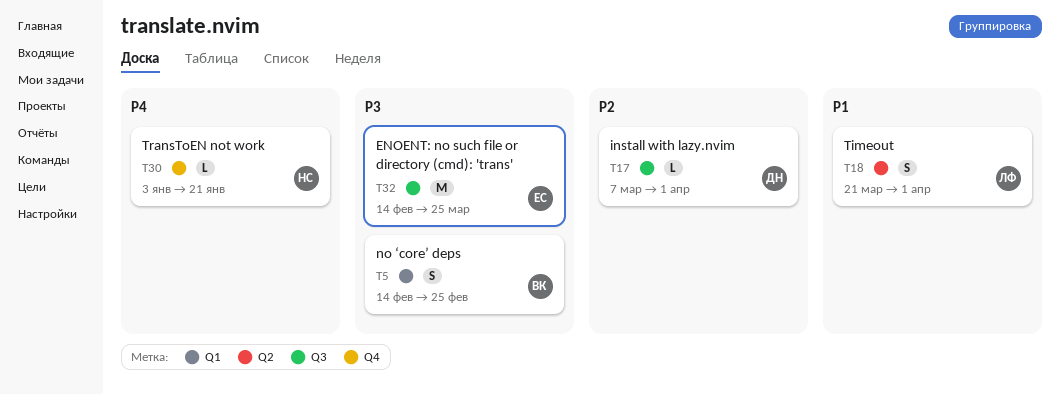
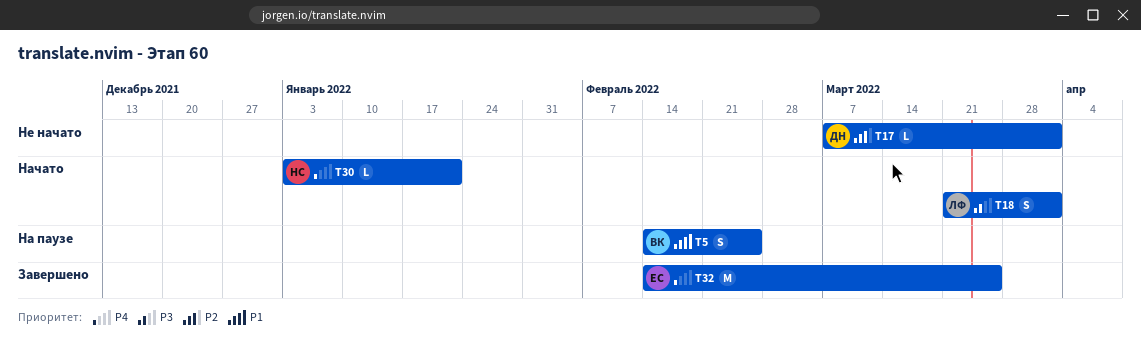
T5, priority: P3 -> P1
T18, priority: P1 -> P3
T32, priority: P3 -> P4

